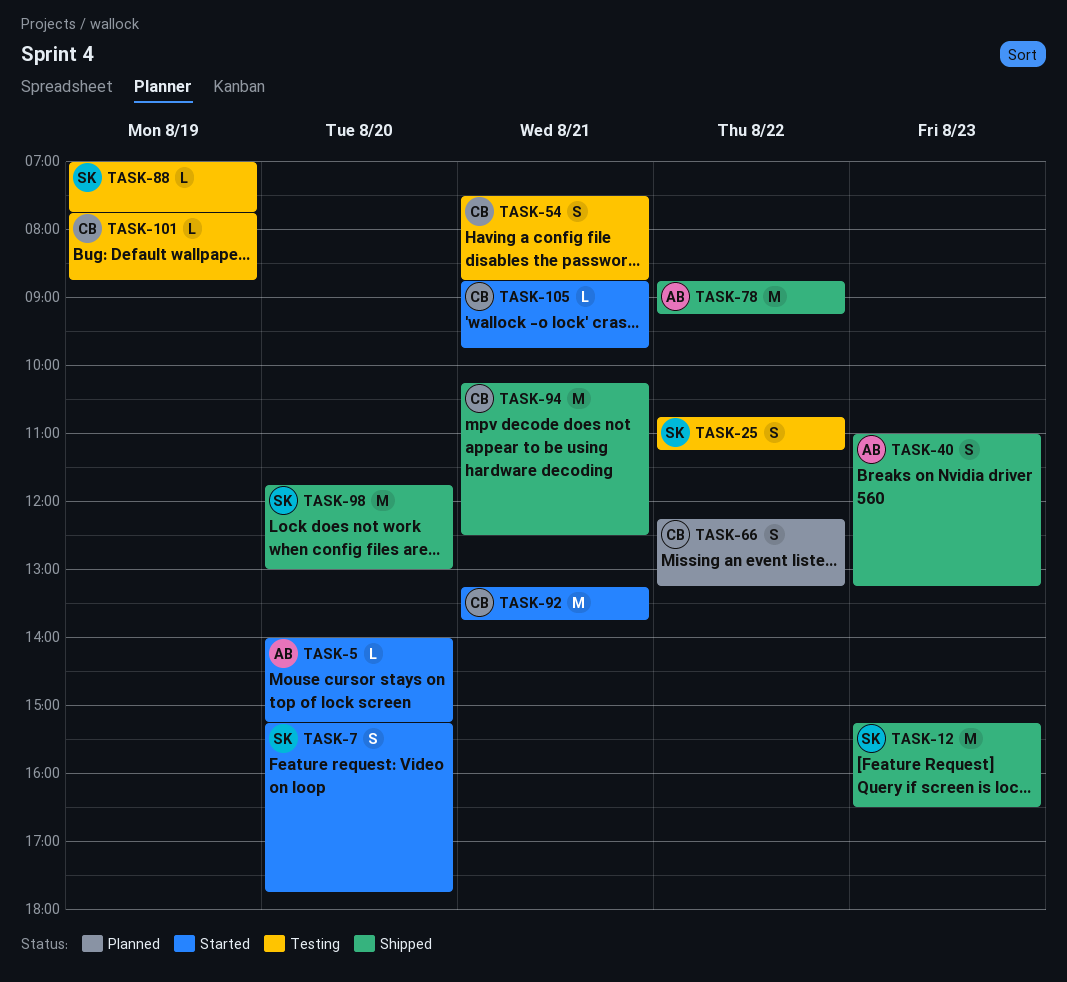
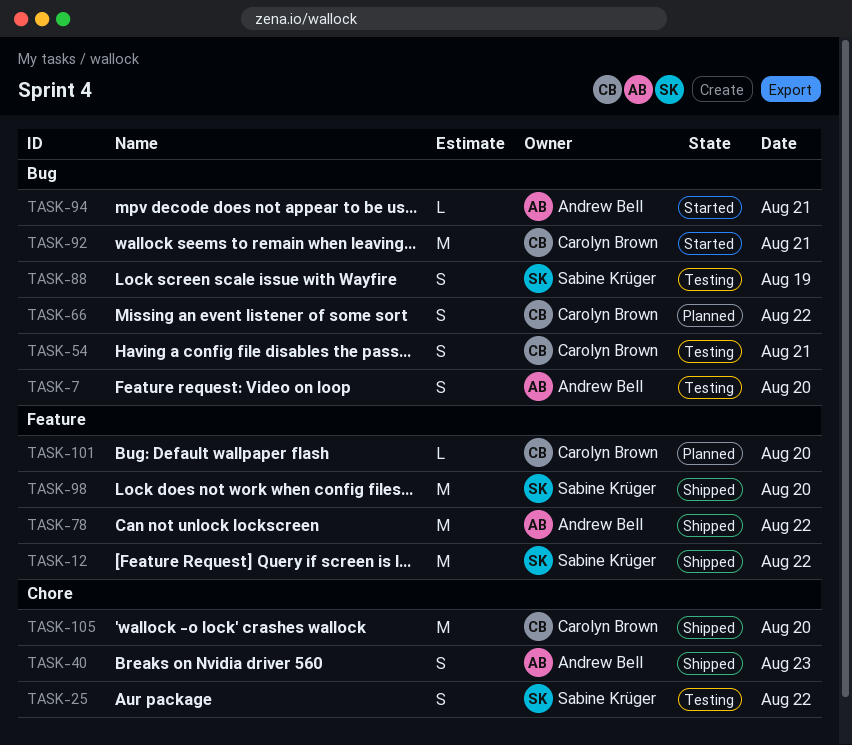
TASK-5: present -> none
TASK-7, status: Started -> Testing
TASK-7, owner: Sabine Krüger -> Andrew Bell
TASK-12, day: Aug 23 -> Aug 22
TASK-88, estimate: L -> S
TASK-94, status: Shipped -> Started
TASK-94, owner: Carolyn Brown -> Andrew Bell
TASK-94, estimate: M -> L
TASK-101, status: Testing -> Planned
TASK-101, day: Aug 19 -> Aug 20
TASK-105, status: Started -> Shipped
TASK-105, estimate: L -> M
TASK-105, day: Aug 21 -> Aug 20

